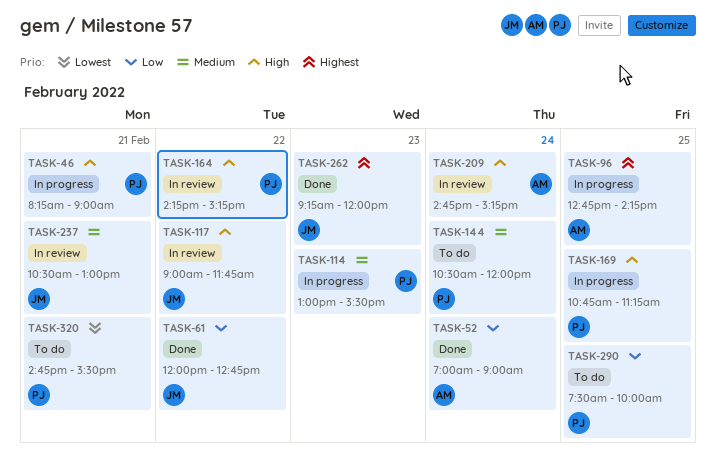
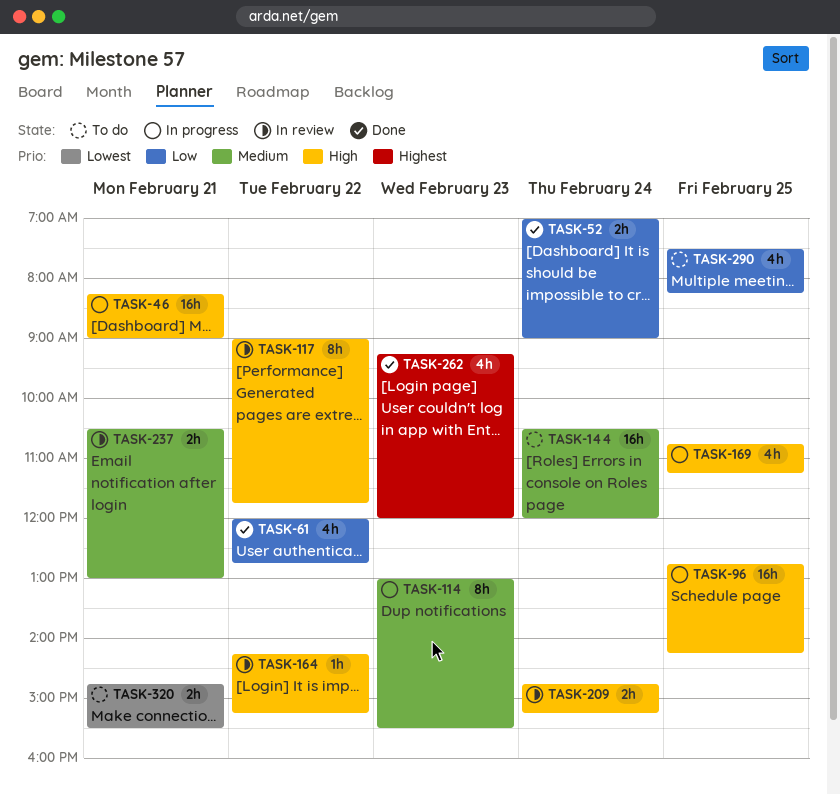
TASK-96, priority: Highest -> High
TASK-290, ends: 10:00 -> 08:15

